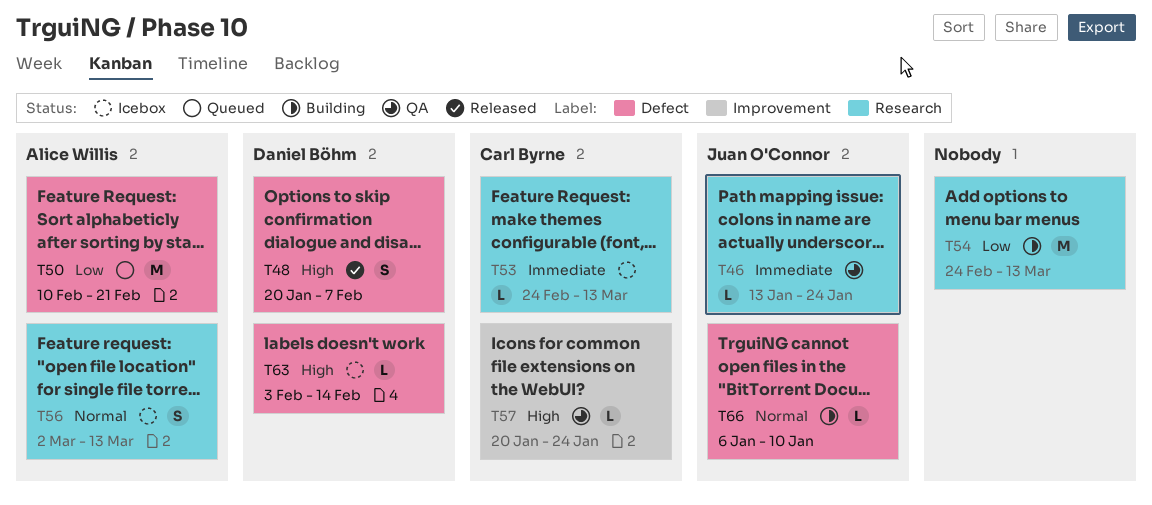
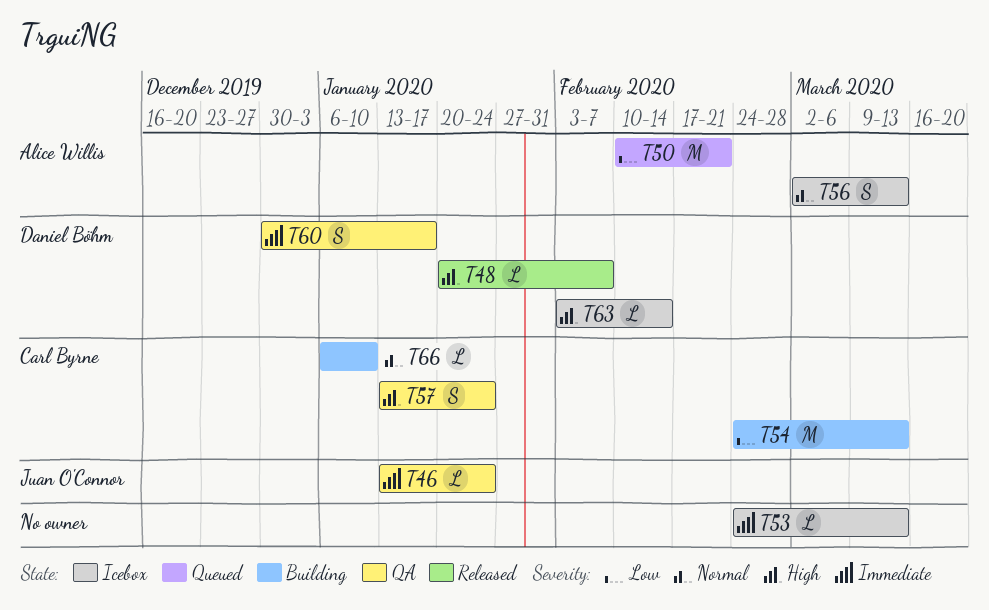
T48, estimate: S -> L
T53, owner: Carl Byrne -> none
T54, owner: none -> Carl Byrne
T57, estimate: L -> S
T57, start: Jan 20 -> Jan 13
T60: none -> present
T66, owner: Juan O'Connor -> Carl Byrne

